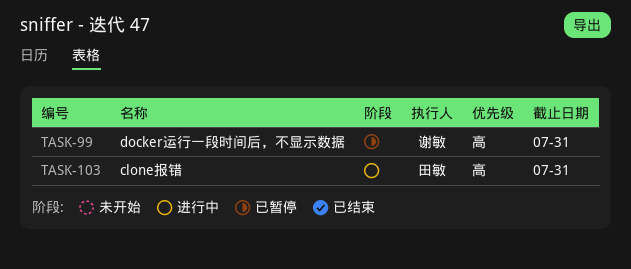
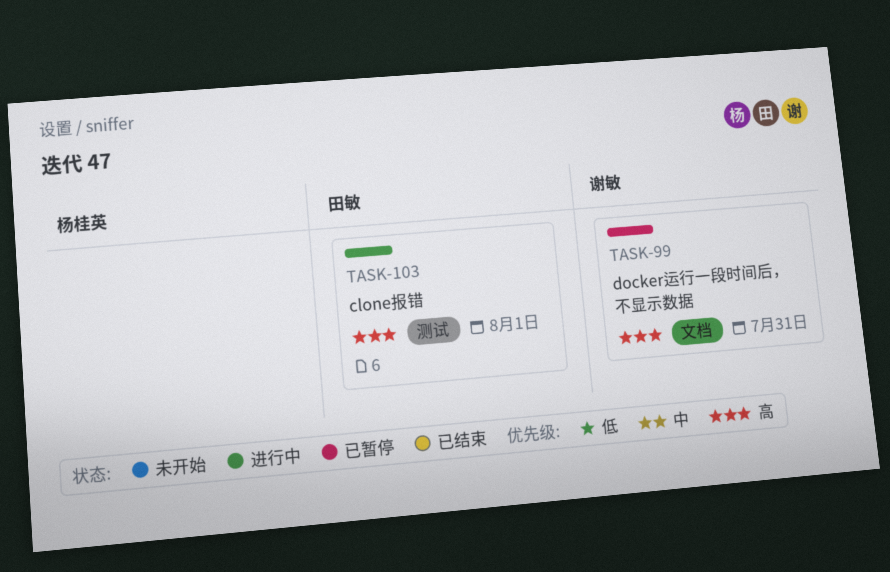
TASK-103, due: Jul 31 -> Aug 1

